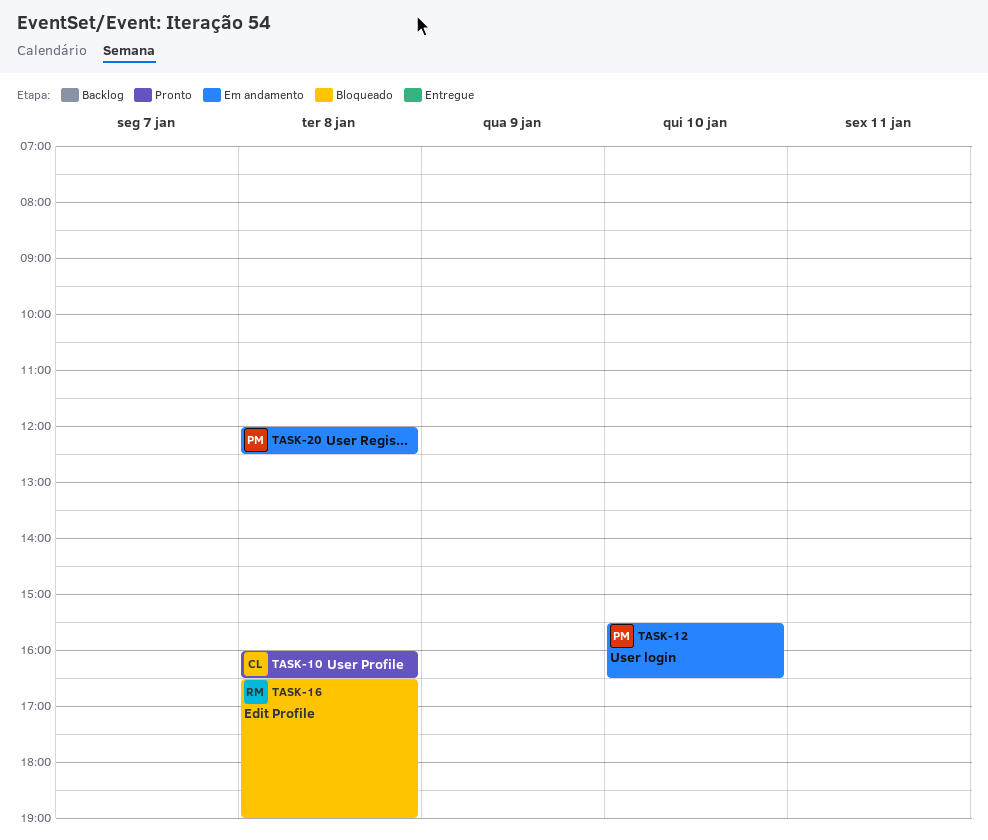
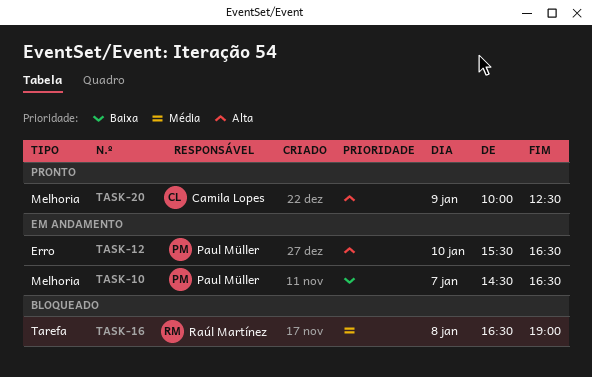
TASK-10, status: Pronto -> Em andamento
TASK-10, owner: Camila Lopes -> Paul Müller
TASK-10, day: Jan 8 -> Jan 7
TASK-10, begins: 16:00 -> 14:30
TASK-20, status: Em andamento -> Pronto
TASK-20, owner: Paul Müller -> Camila Lopes
TASK-20, day: Jan 8 -> Jan 9
TASK-20, begins: 12:00 -> 10:00

